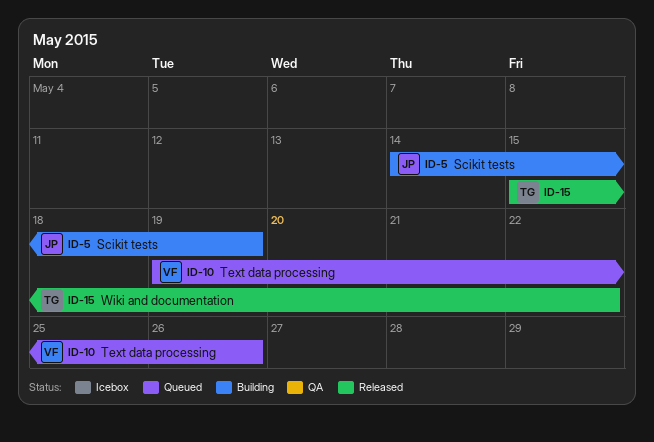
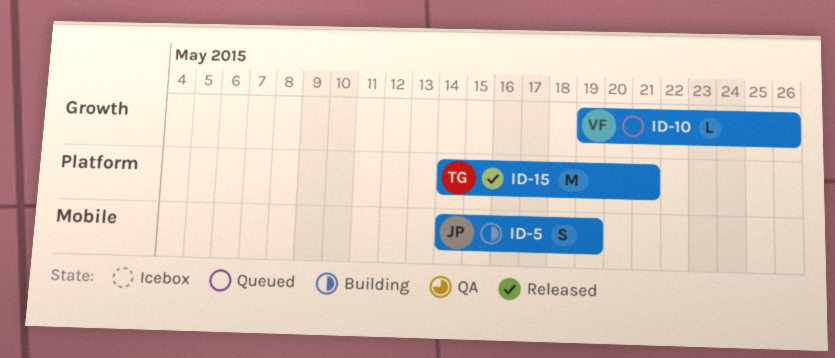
ID-15, start: May 15 -> May 14
ID-15, due: May 22 -> May 21

